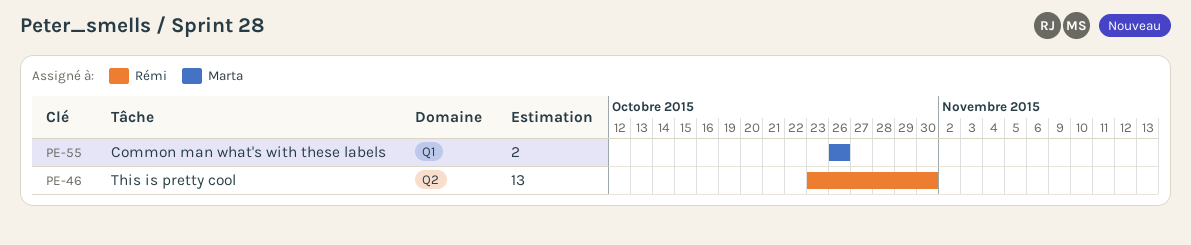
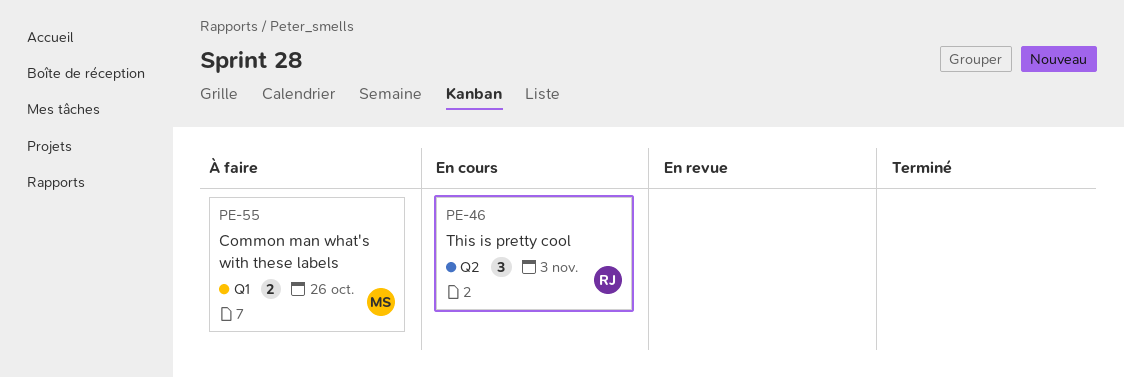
PE-46, estimate: 13 -> 3
PE-46, due: Oct 30 -> Nov 3

